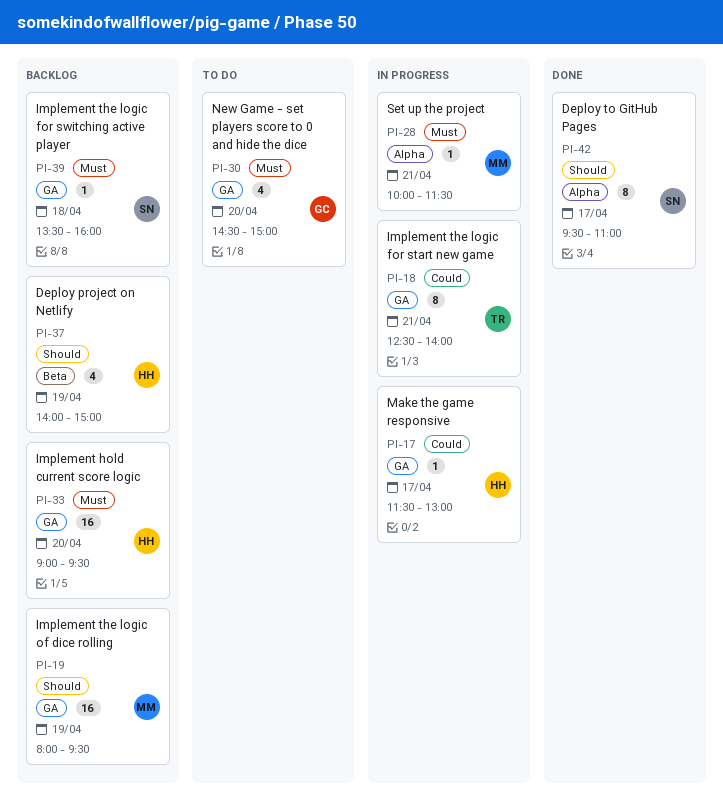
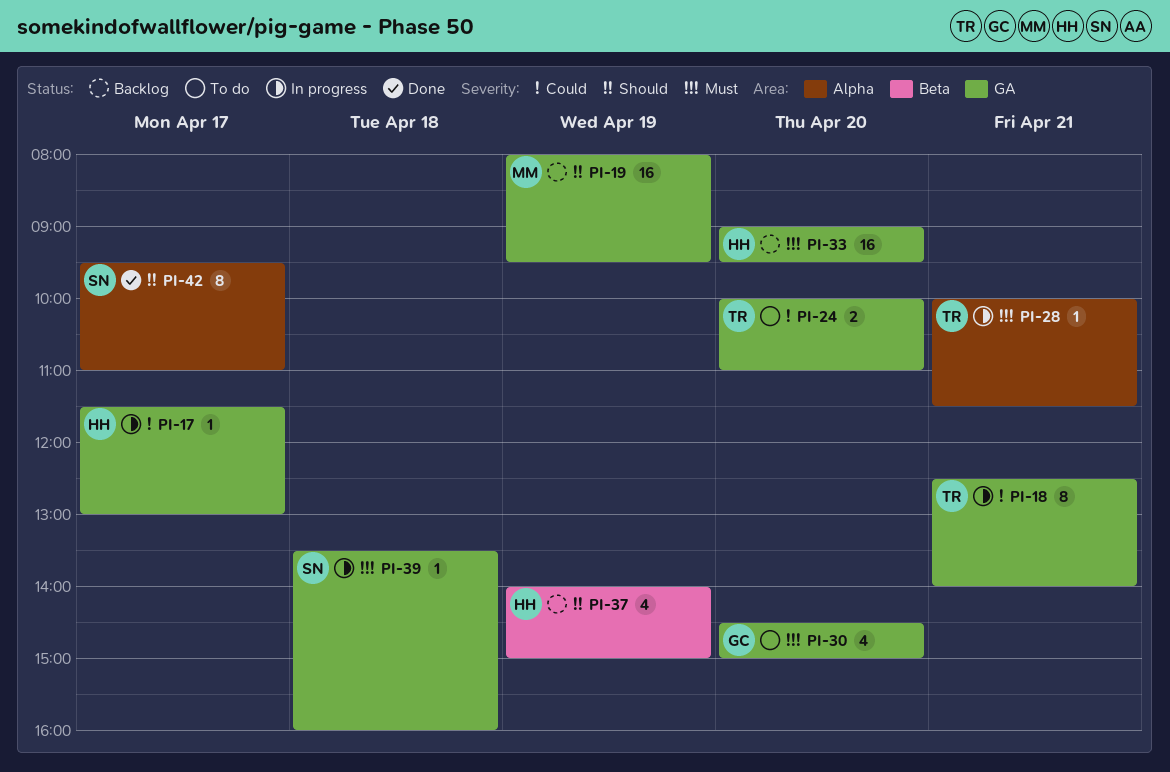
PI-24: none -> present
PI-28, owner: MM -> TR
PI-39, status: Backlog -> In progress

